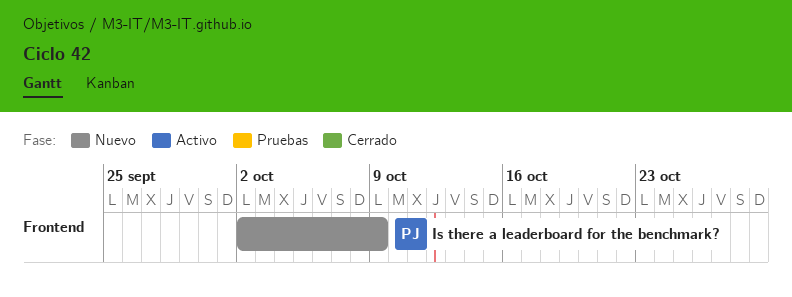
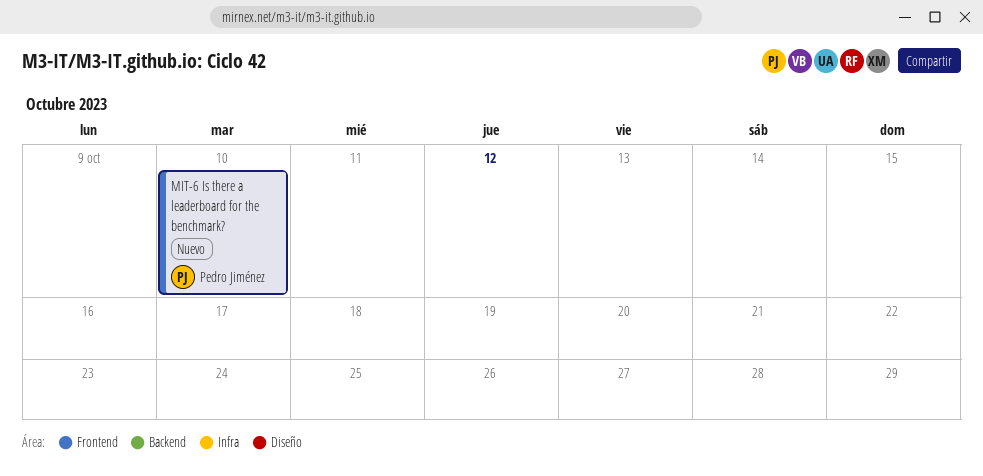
Is there a leaderboard for the benchmark?, due: Oct 9 -> Oct 10

